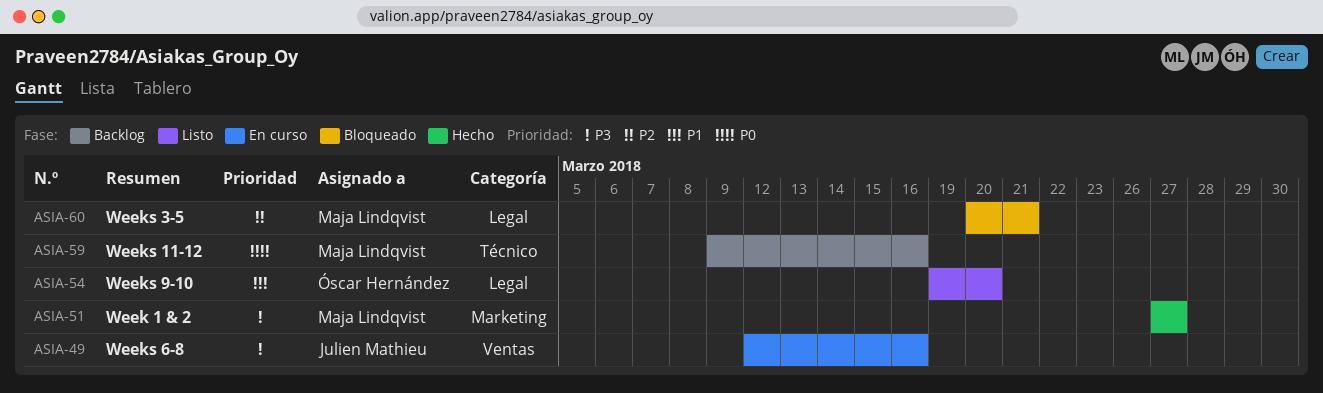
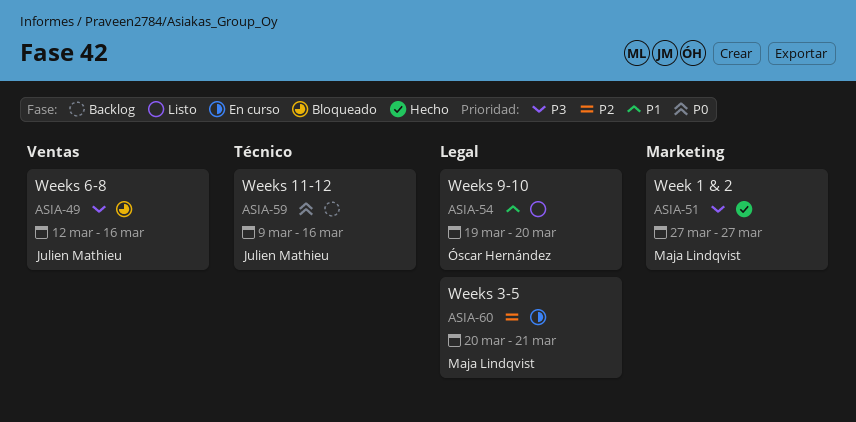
ASIA-49, status: En curso -> Bloqueado
ASIA-59, owner: Maja Lindqvist -> Julien Mathieu
ASIA-60, status: Bloqueado -> En curso

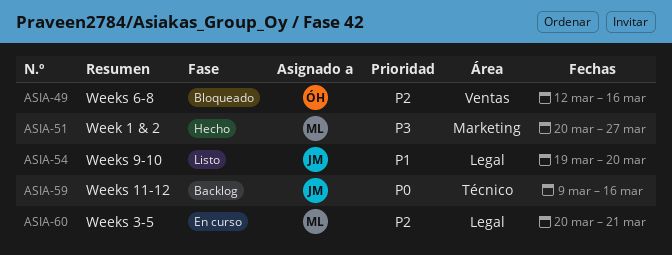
ASIA-49, owner: Julien Mathieu -> Óscar Hernández
ASIA-49, priority: P3 -> P2
ASIA-51, start: Mar 27 -> Mar 20
ASIA-54, owner: Óscar Hernández -> Julien Mathieu

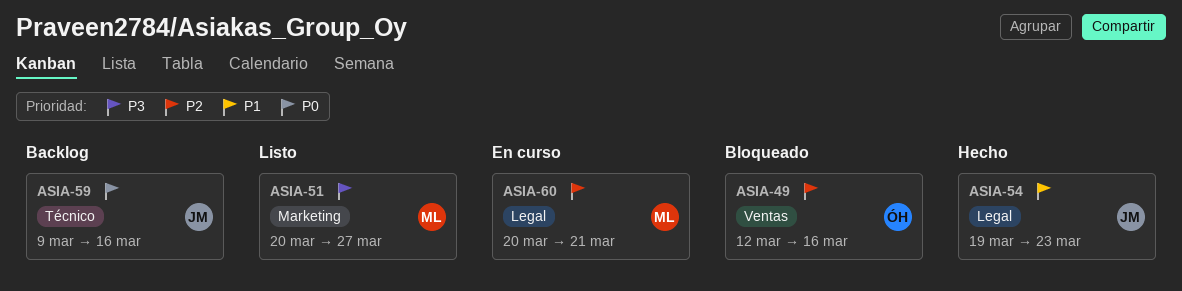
ASIA-51, status: Hecho -> Listo
ASIA-54, status: Listo -> Hecho
ASIA-54, due: Mar 20 -> Mar 23

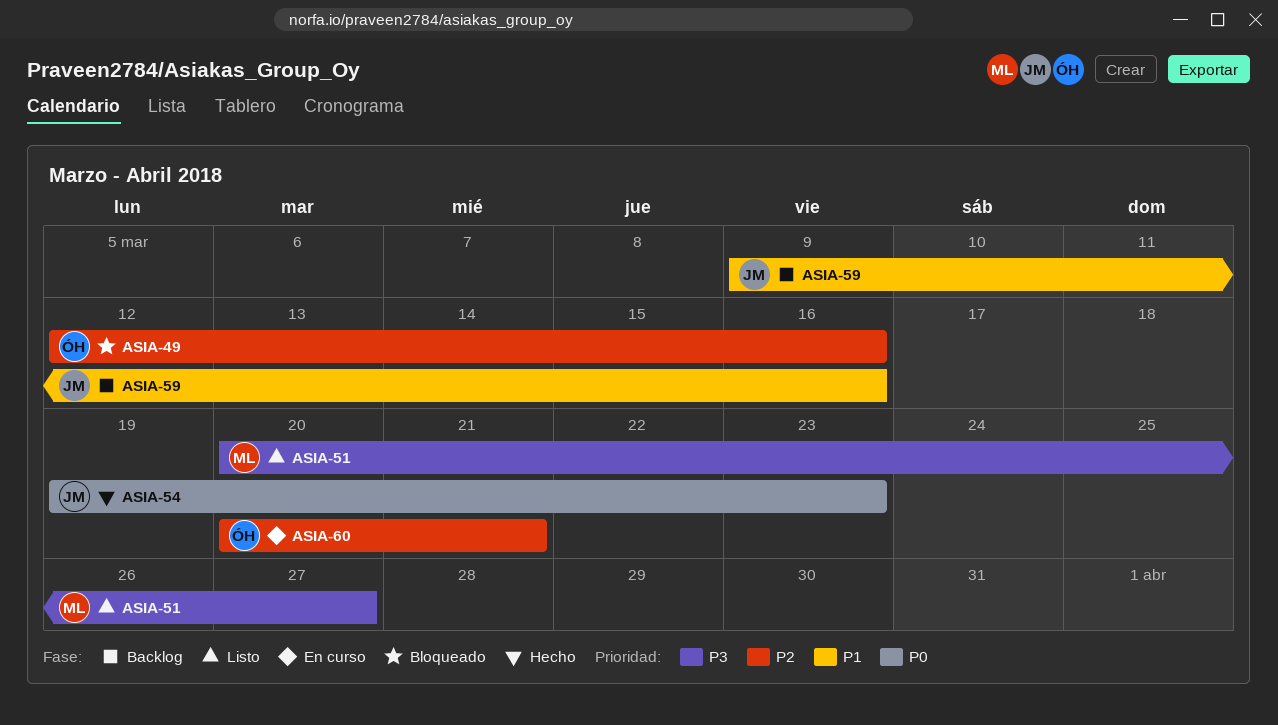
ASIA-54, priority: P1 -> P0
ASIA-59, priority: P0 -> P1
ASIA-60, owner: ML -> ÓH

